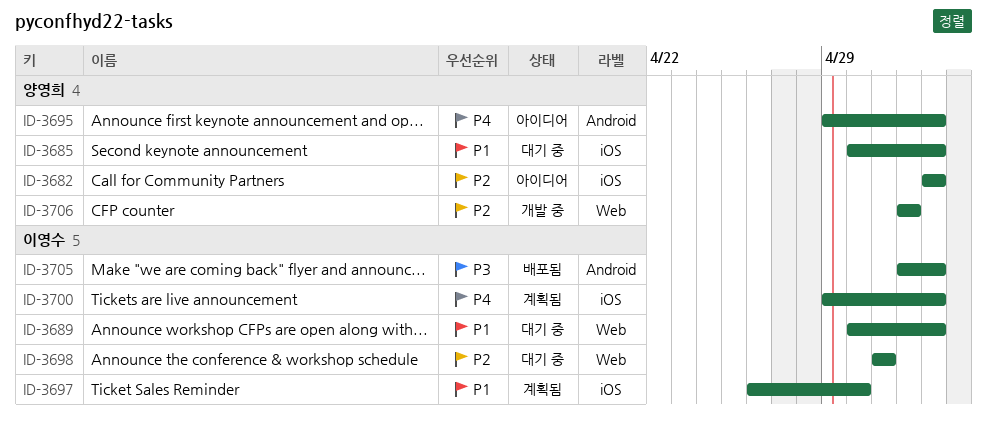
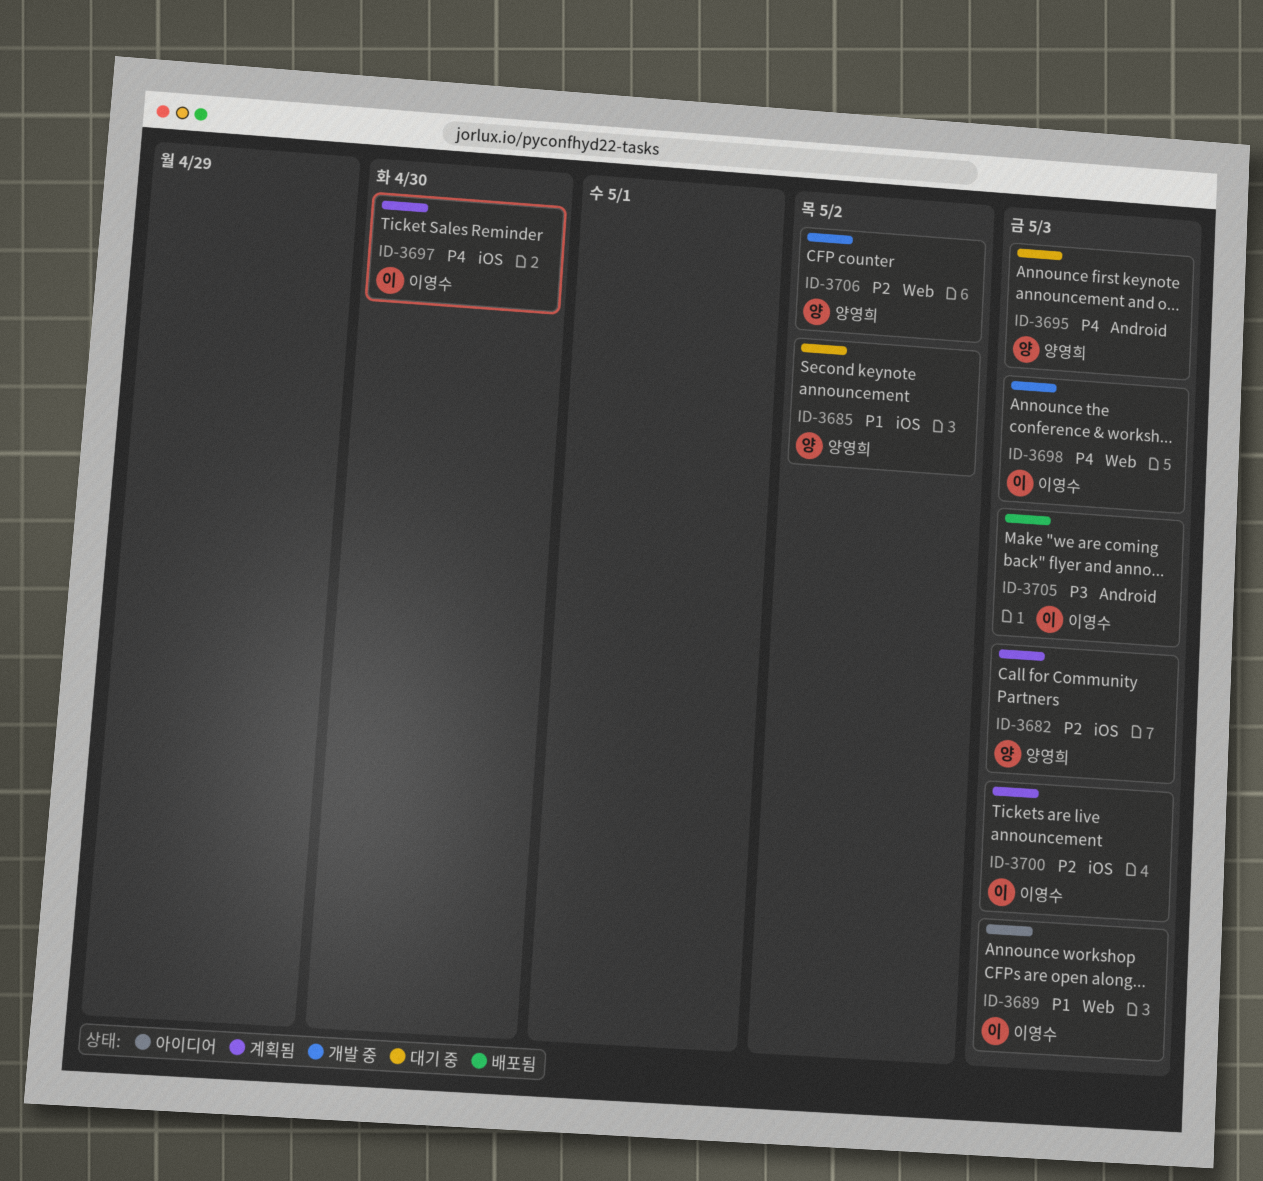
ID-3682, status: 아이디어 -> 계획됨
ID-3685, due: May 3 -> May 2
ID-3689, status: 대기 중 -> 아이디어
ID-3695, status: 아이디어 -> 대기 중
ID-3697, priority: P1 -> P4
ID-3698, status: 대기 중 -> 개발 중
ID-3698, priority: P2 -> P4
ID-3698, due: May 1 -> May 3
ID-3700, priority: P4 -> P2

